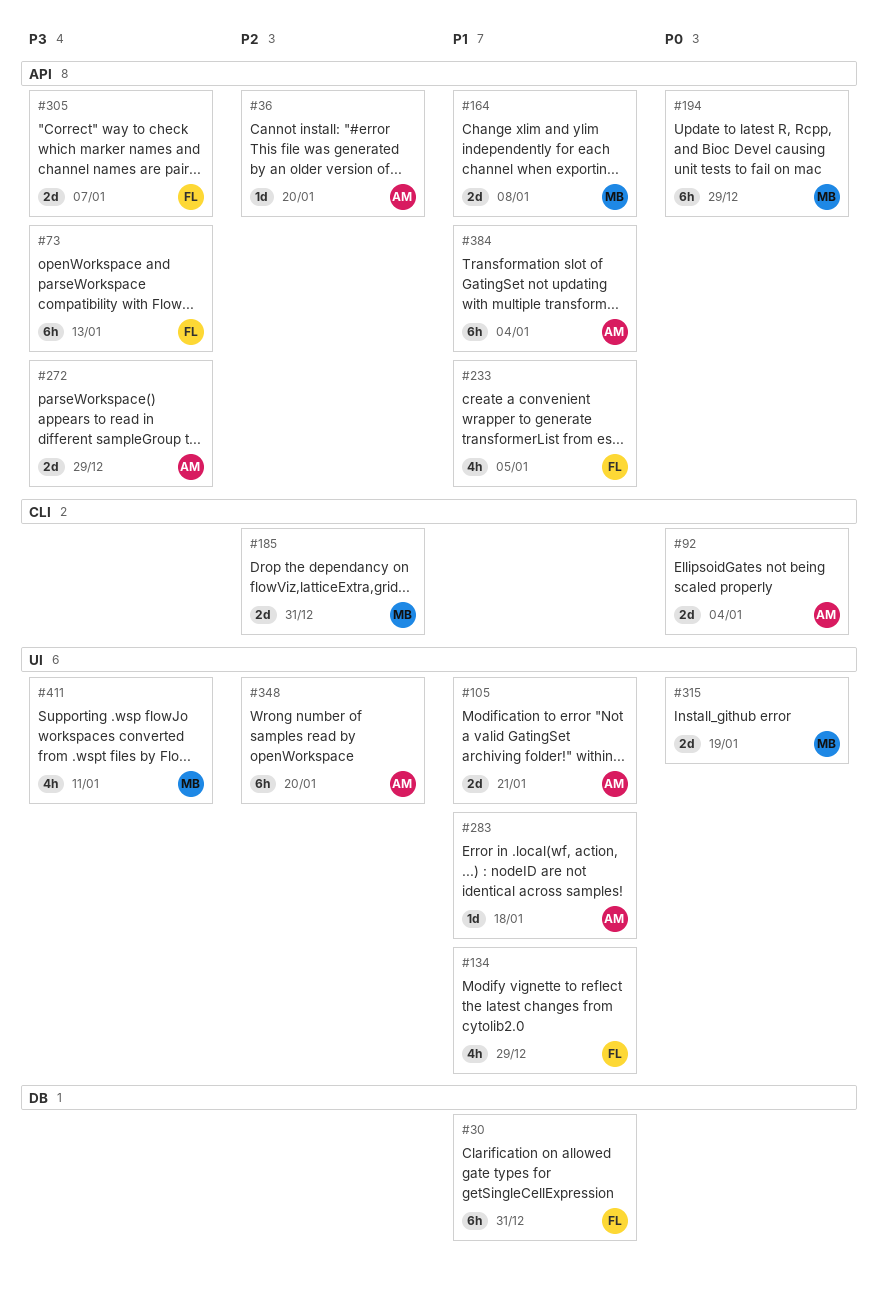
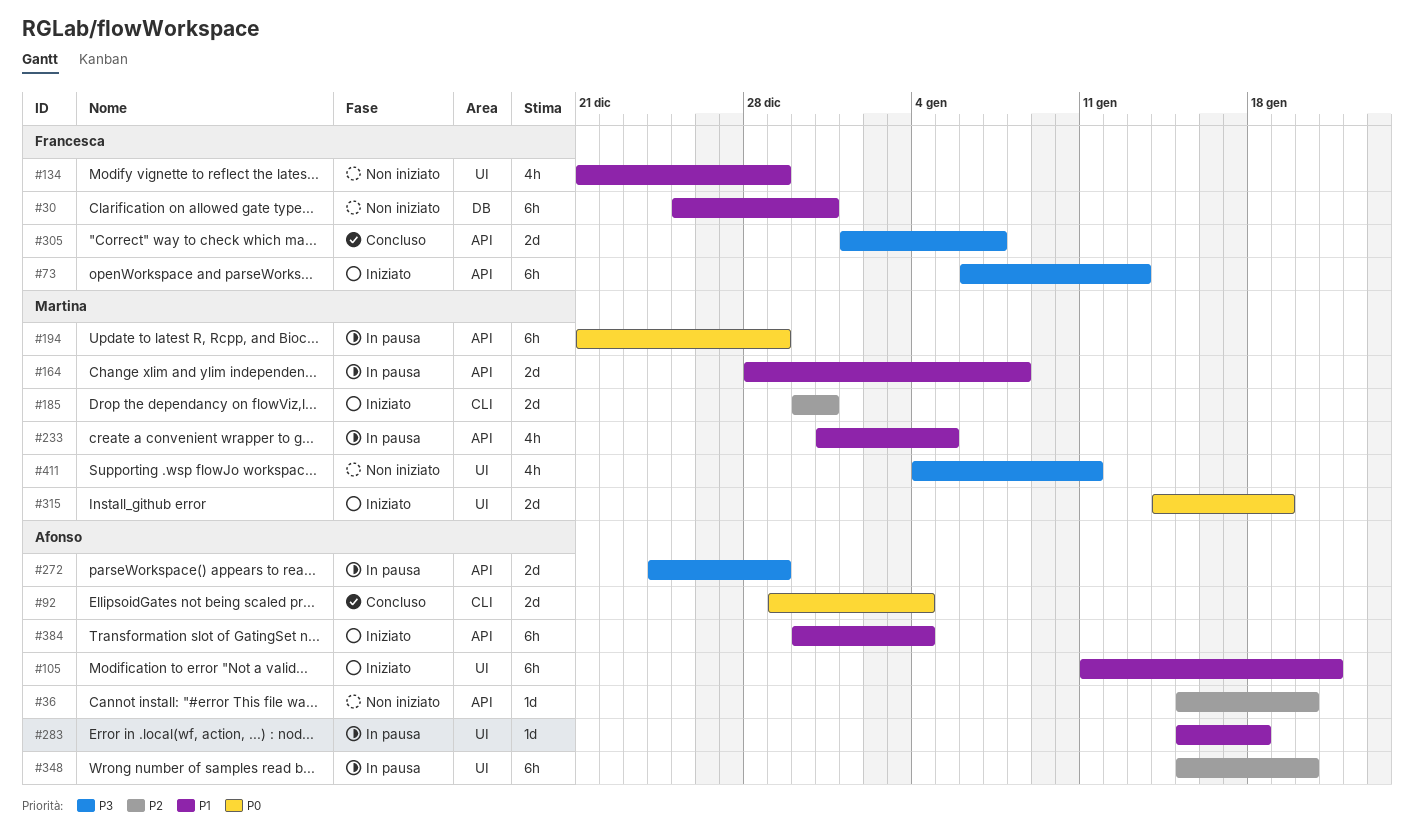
#105, estimate: 2d -> 6h
#233, owner: Francesca -> Martina

